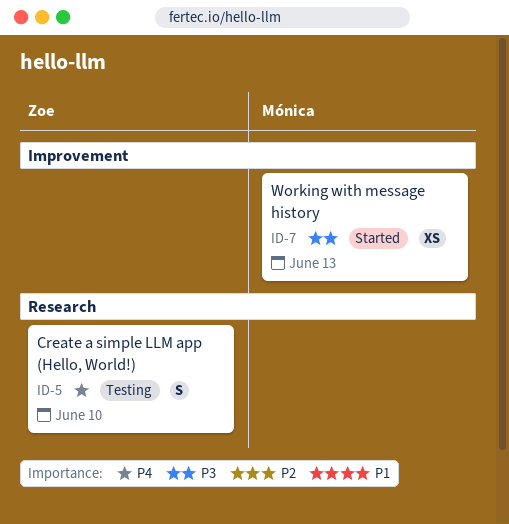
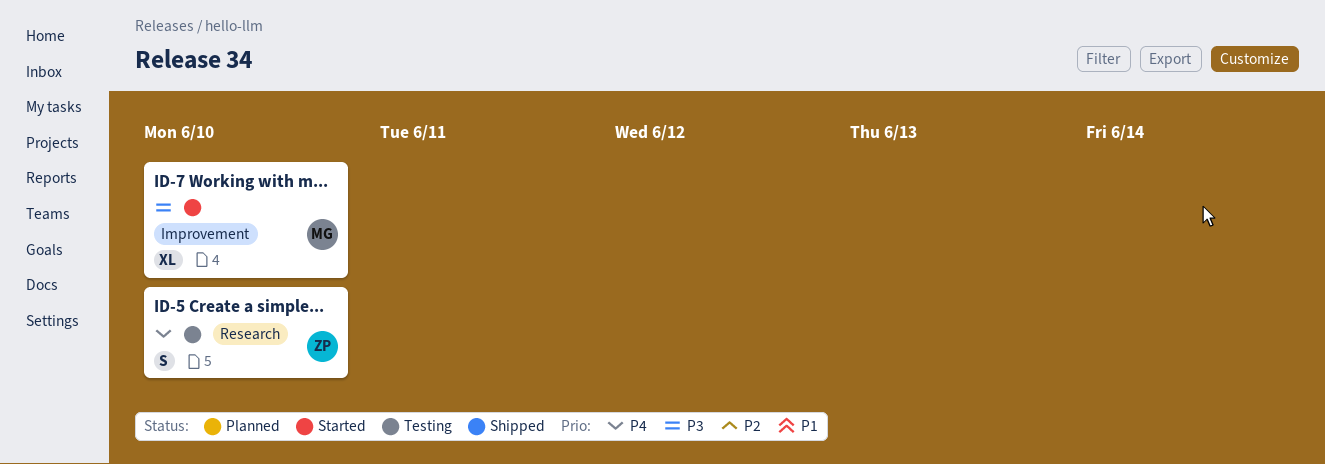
ID-7, estimate: XS -> XL
ID-7, due: Jun 13 -> Jun 10

